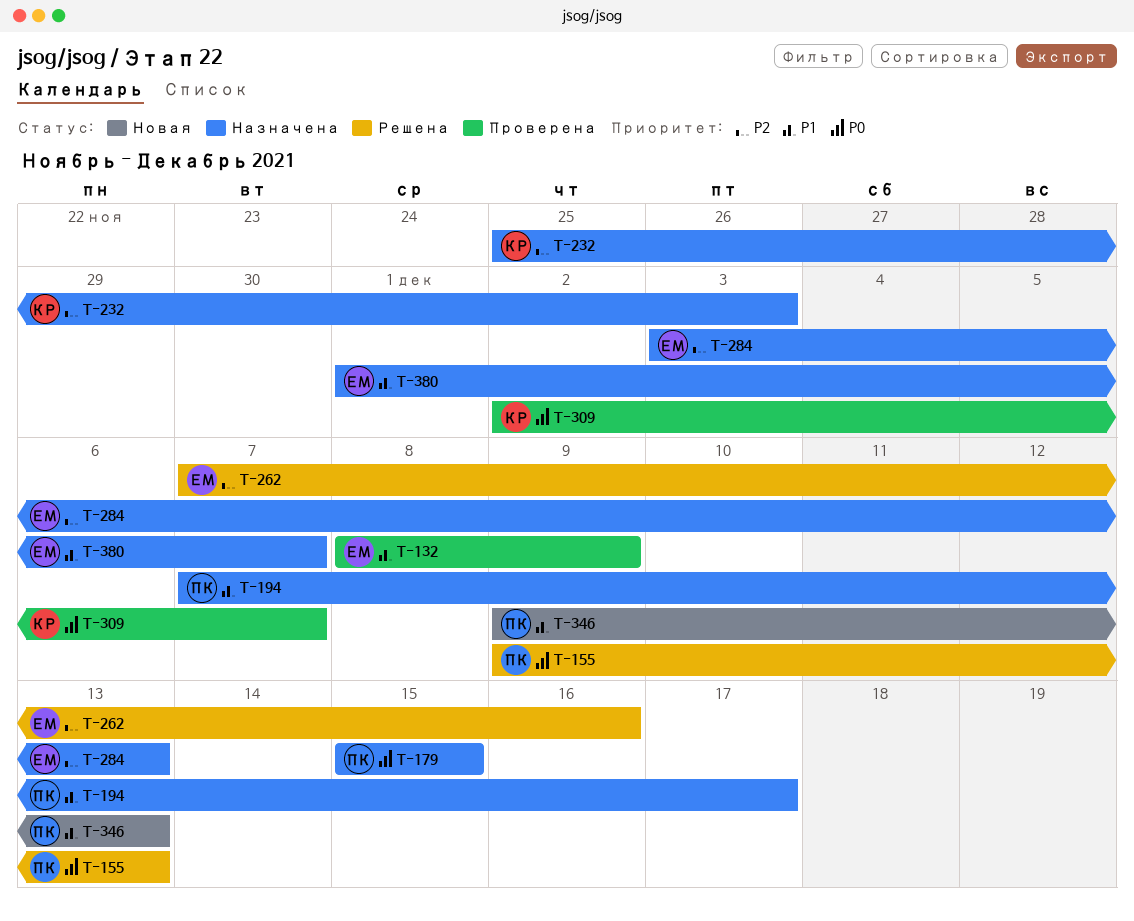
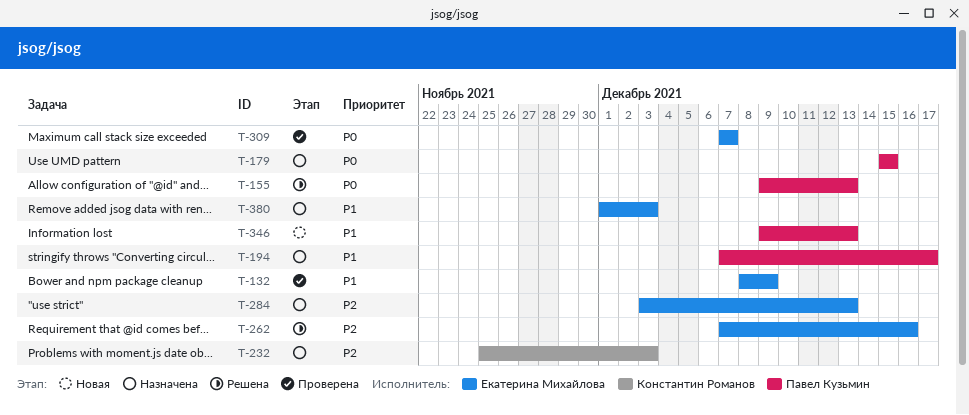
T-309, owner: Константин Романов -> Екатерина Михайлова
T-309, start: Dec 2 -> Dec 7
T-380, due: Dec 7 -> Dec 3

